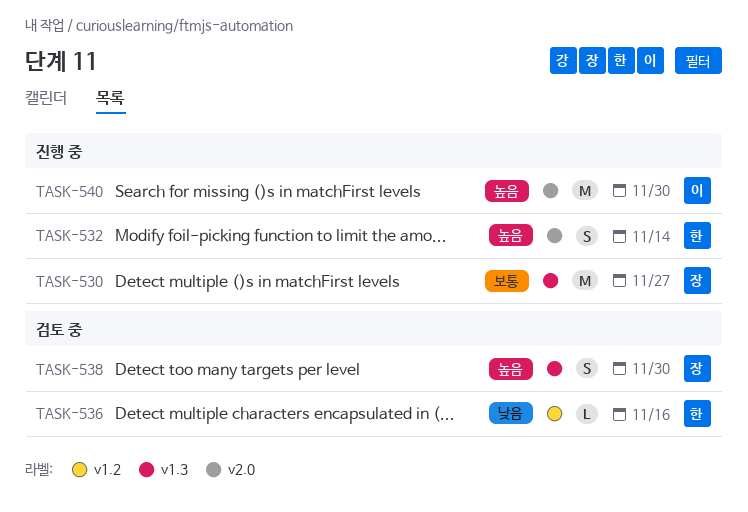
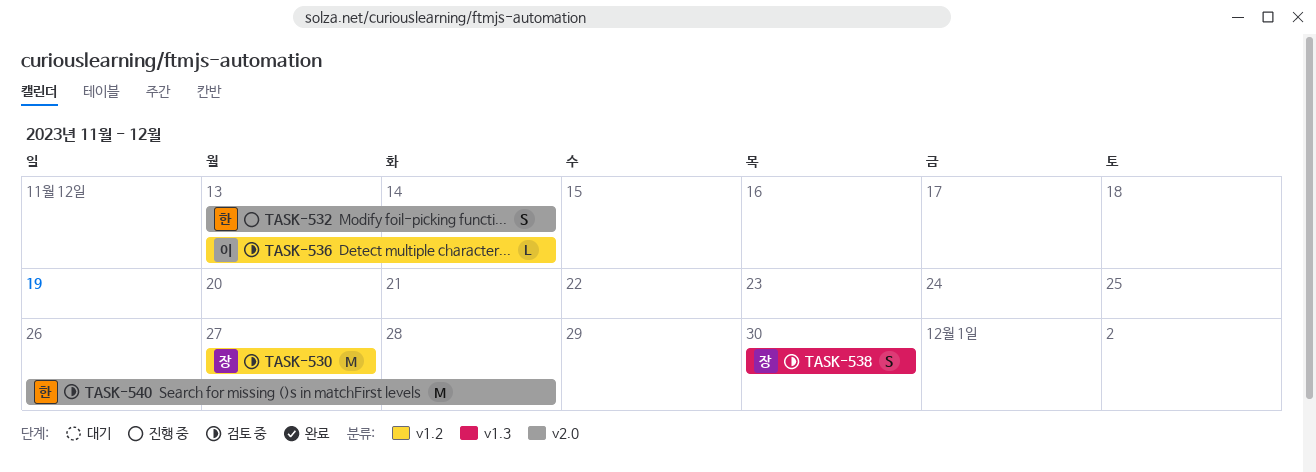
TASK-530, status: 진행 중 -> 검토 중
TASK-530, label: v1.3 -> v1.2
TASK-536, owner: 한 -> 이
TASK-536, due: Nov 16 -> Nov 14
TASK-540, status: 진행 중 -> 검토 중
TASK-540, owner: 이 -> 한
TASK-540, due: Nov 30 -> Nov 28

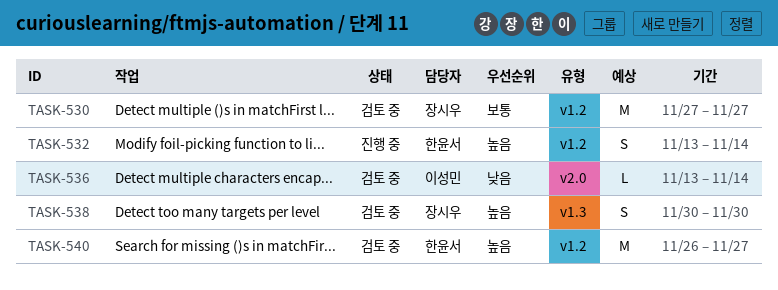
TASK-532, label: v2.0 -> v1.2
TASK-536, label: v1.2 -> v2.0
TASK-540, label: v2.0 -> v1.2
TASK-540, due: Nov 28 -> Nov 27

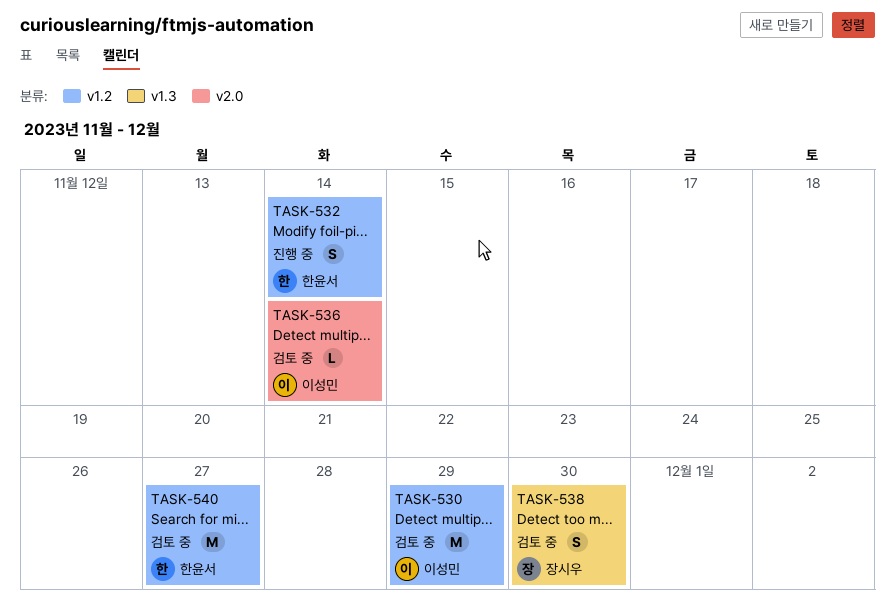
TASK-530, owner: 장시우 -> 이성민
TASK-530, due: Nov 27 -> Nov 29

